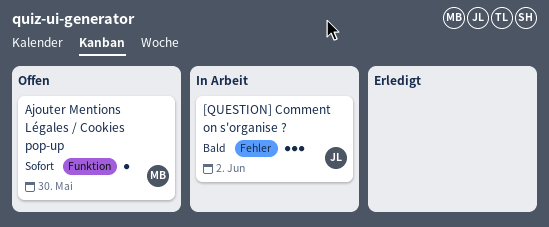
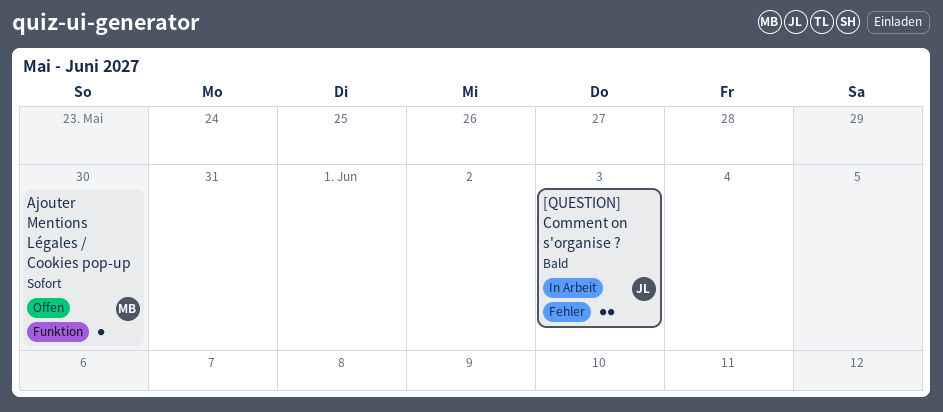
[QUESTION] Comment on s'organise ?, estimate: 3 -> 2
[QUESTION] Comment on s'organise ?, due: Jun 2 -> Jun 3

